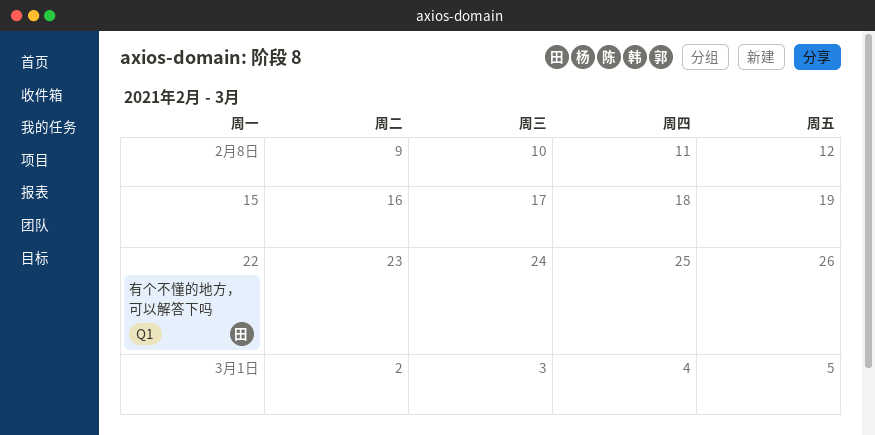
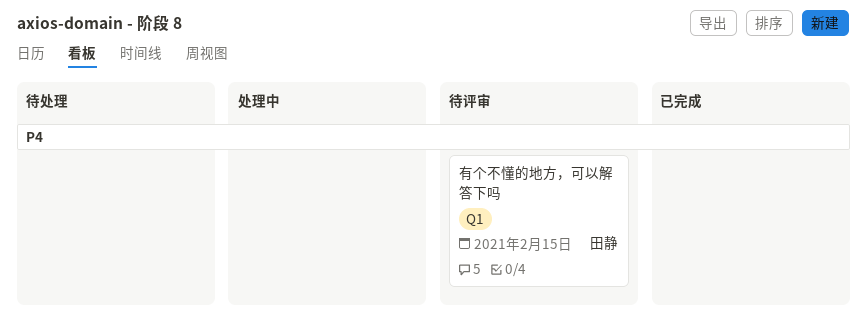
有个不懂的地方，可以解答下吗, due: Feb 22 -> Feb 15

